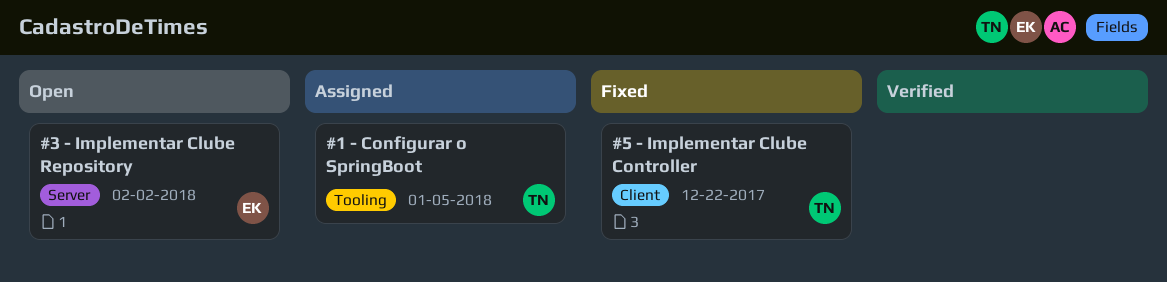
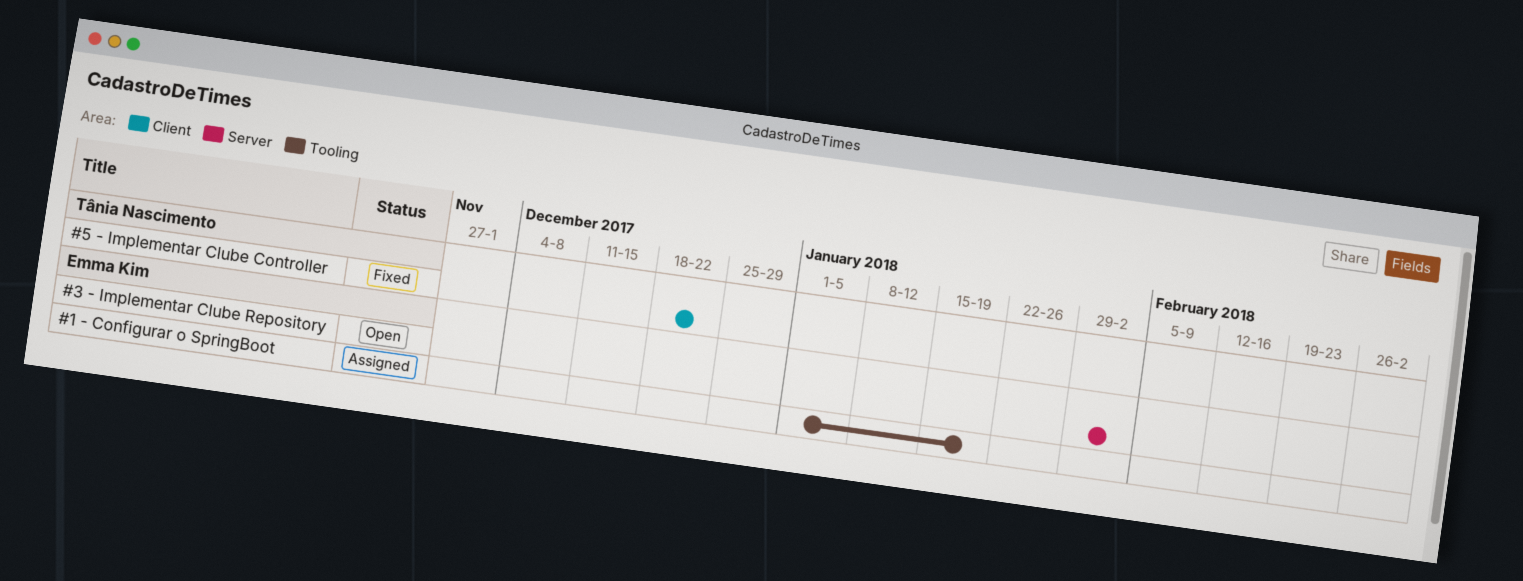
#1 - Configurar o SpringBoot, owner: Tânia Nascimento -> Emma Kim
#1 - Configurar o SpringBoot, due: Jan 5 -> Jan 19

